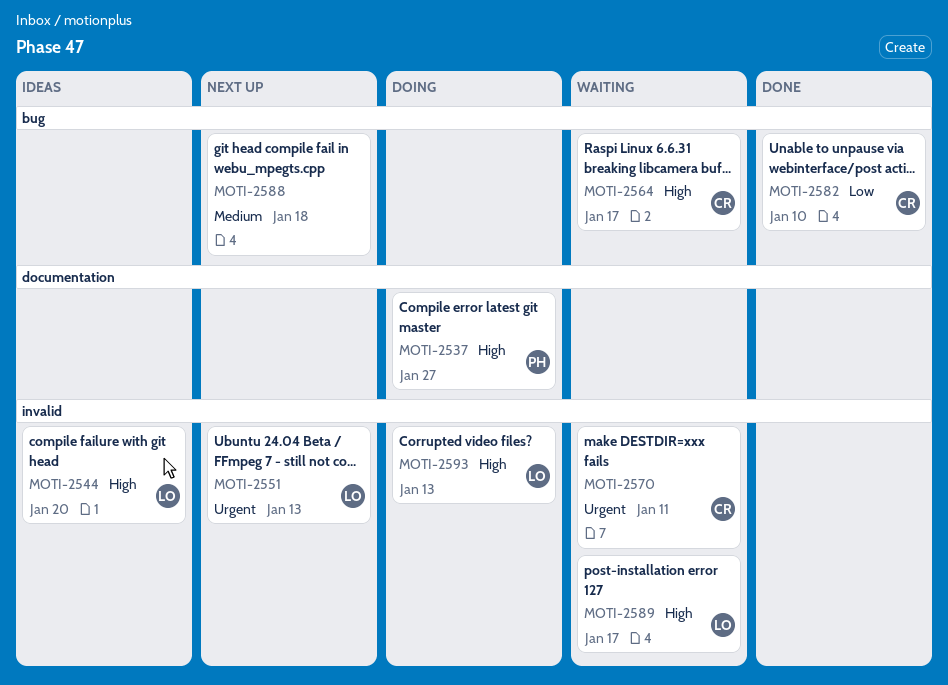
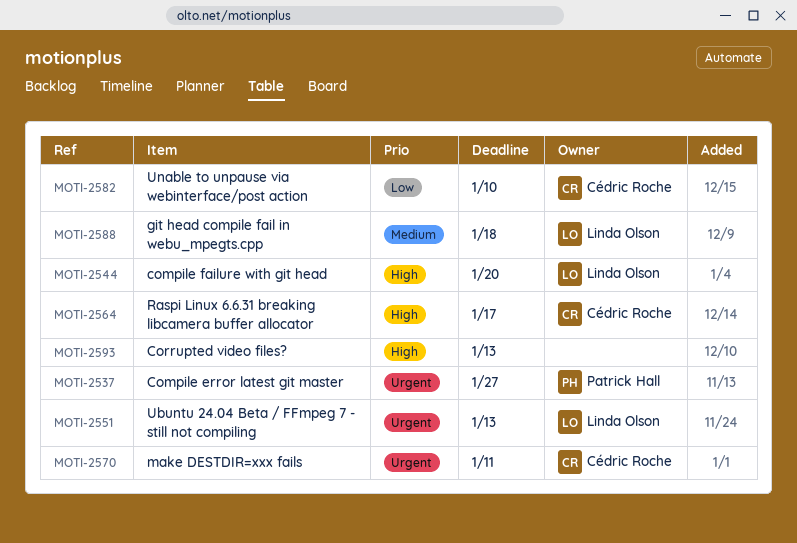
MOTI-2537, priority: High -> Urgent
MOTI-2588, owner: none -> Linda Olson
MOTI-2589: present -> none
MOTI-2593, owner: Linda Olson -> none

